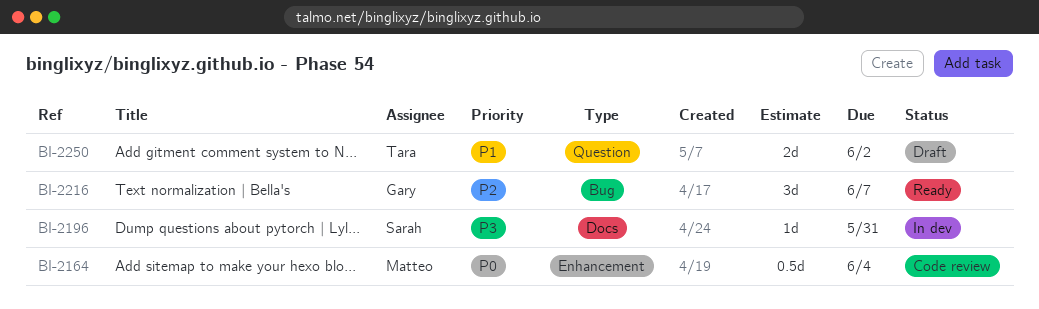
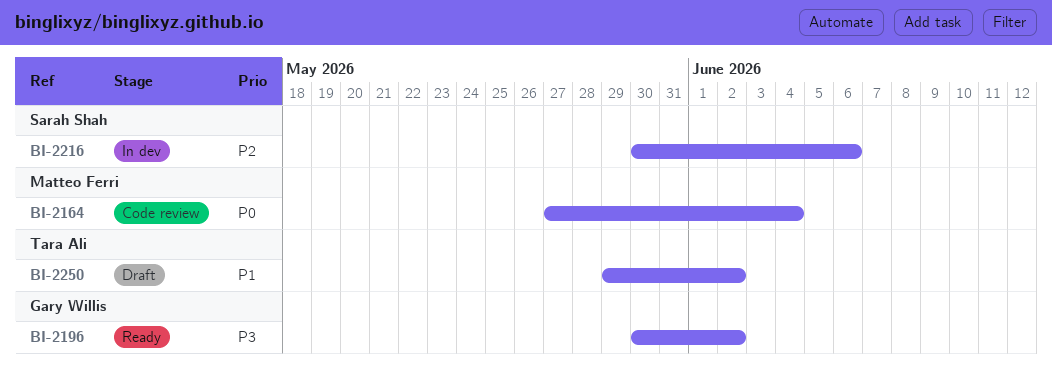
BI-2196, status: In dev -> Ready
BI-2196, owner: Sarah Shah -> Gary Willis
BI-2196, due: May 31 -> Jun 2
BI-2216, status: Ready -> In dev
BI-2216, owner: Gary Willis -> Sarah Shah
BI-2216, due: Jun 7 -> Jun 6

